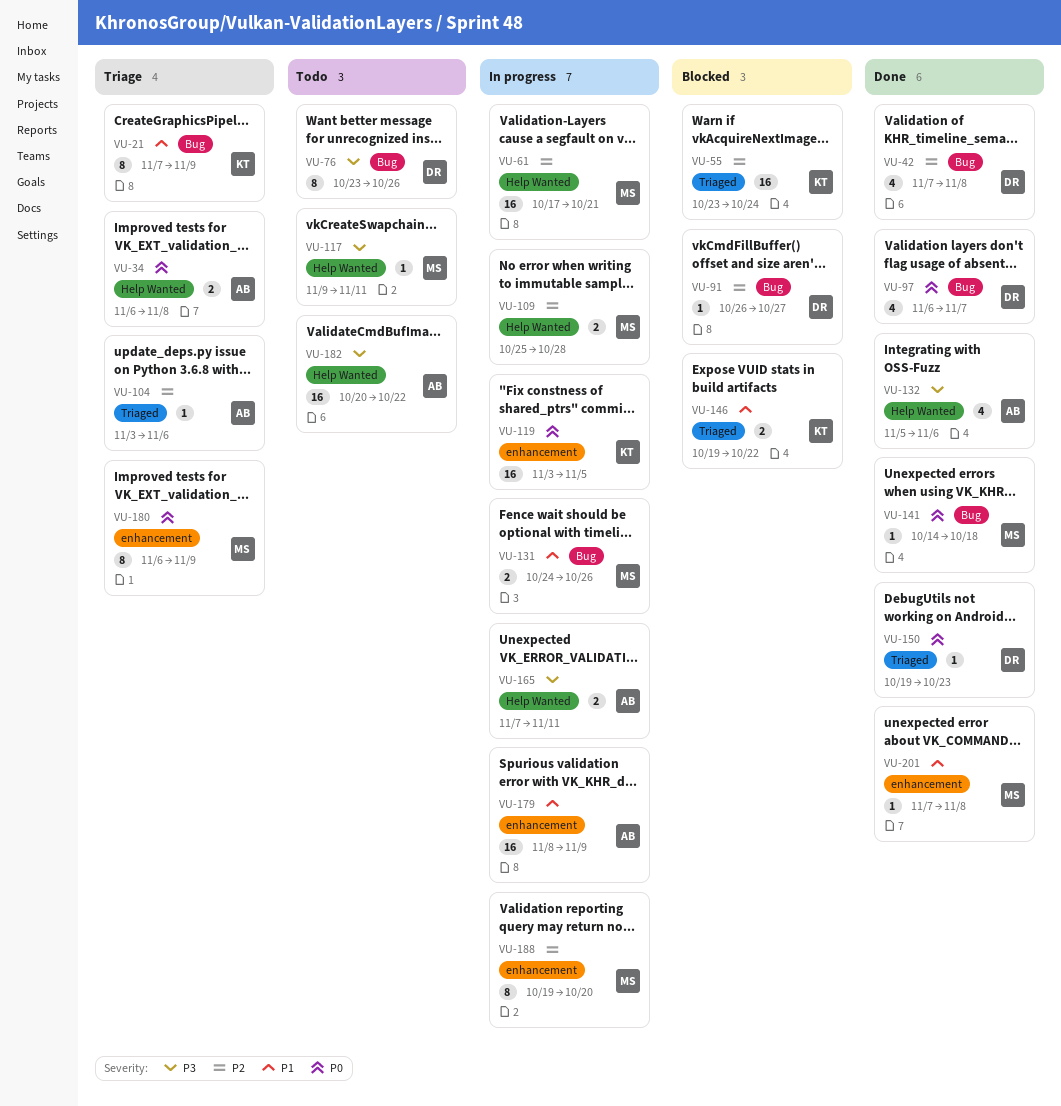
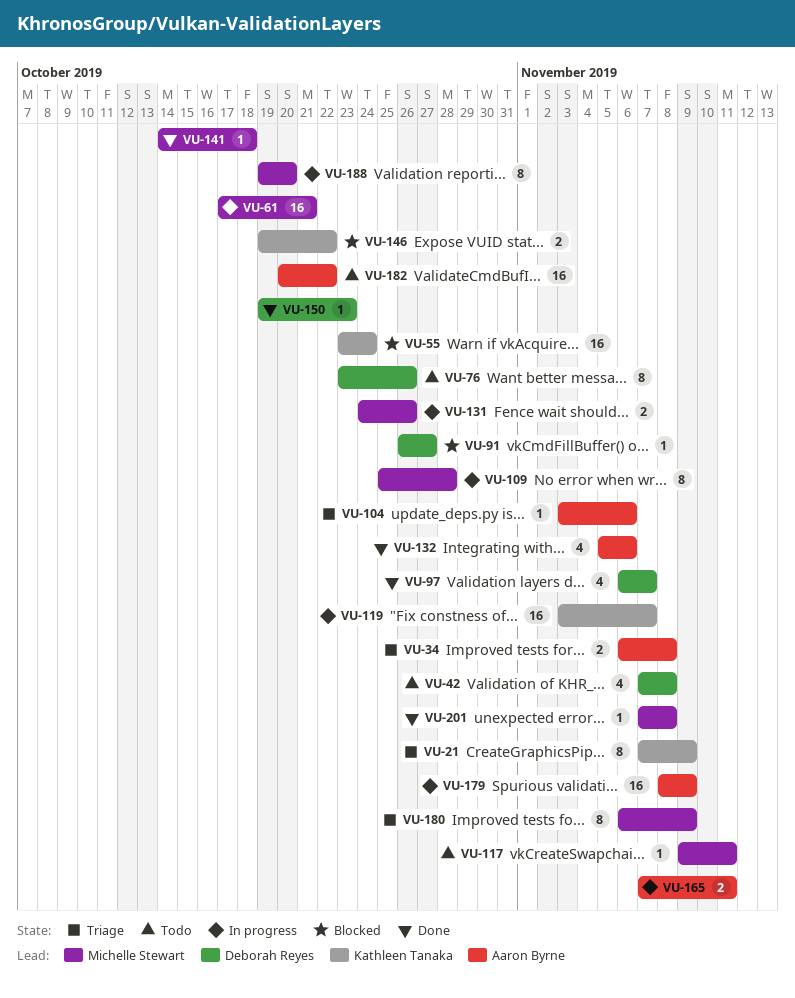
VU-42, status: Done -> Todo
VU-109, estimate: 2 -> 8
VU-119, due: Nov 5 -> Nov 7

